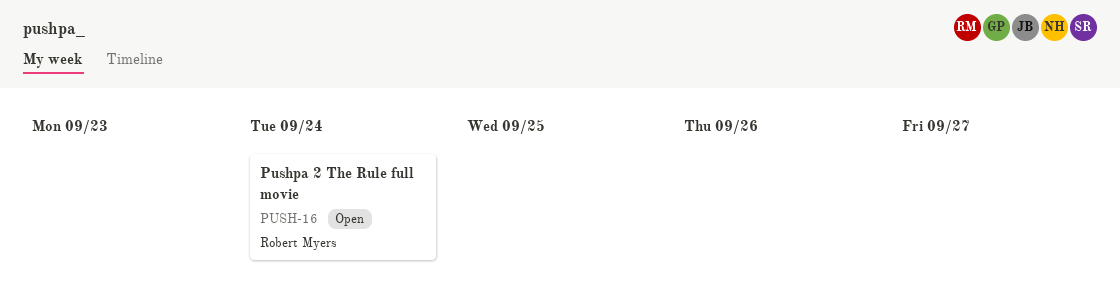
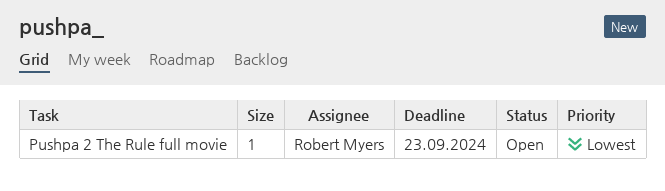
Pushpa 2 The Rule full movie, due: Sep 24 -> Sep 23

